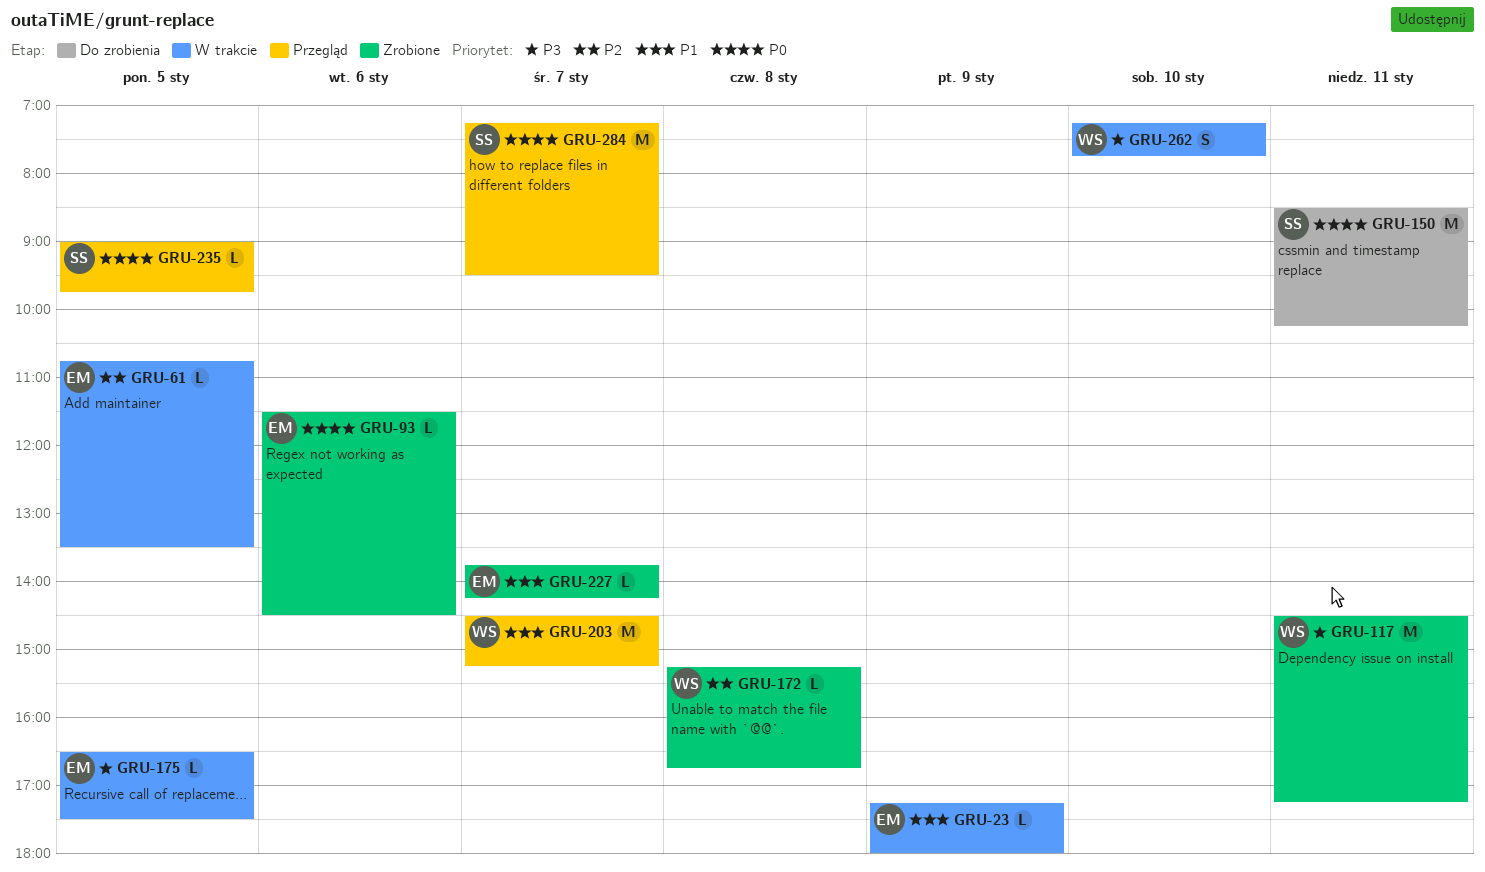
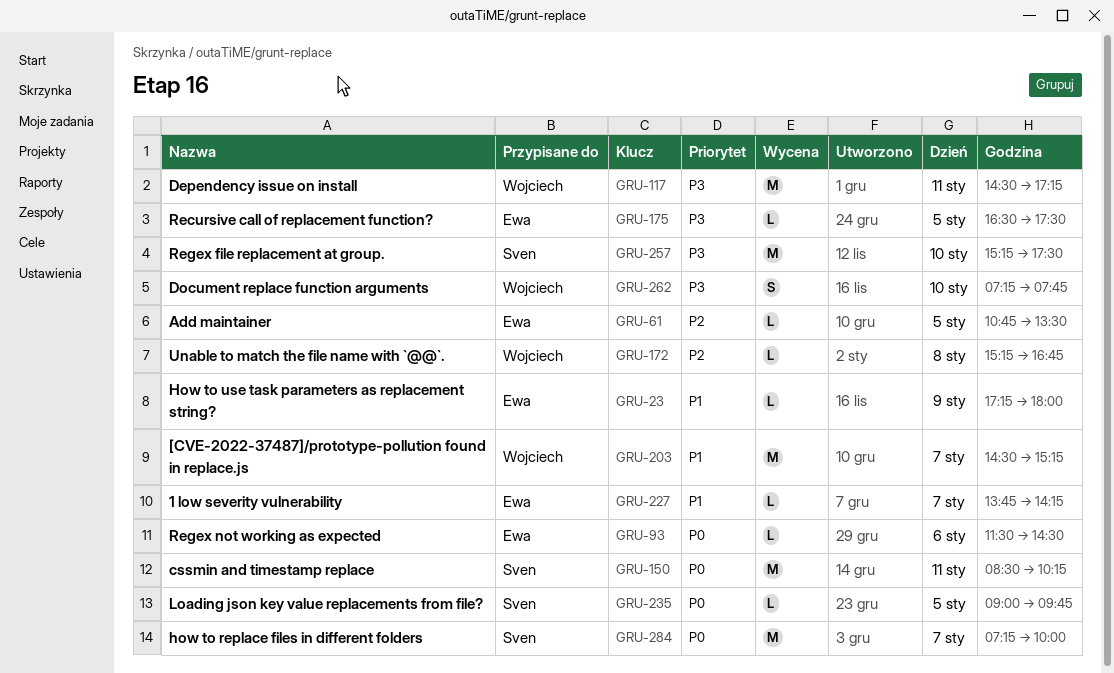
GRU-257: none -> present
GRU-284, ends: 09:30 -> 10:00

